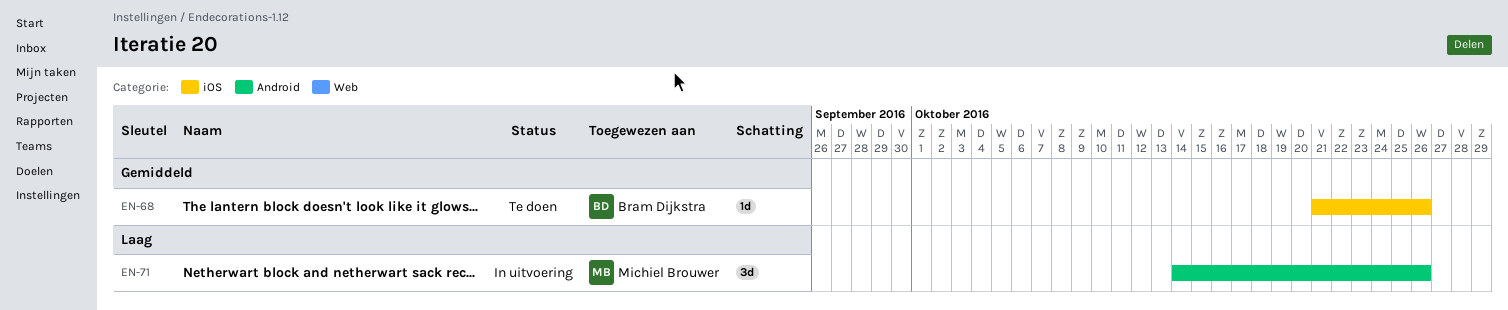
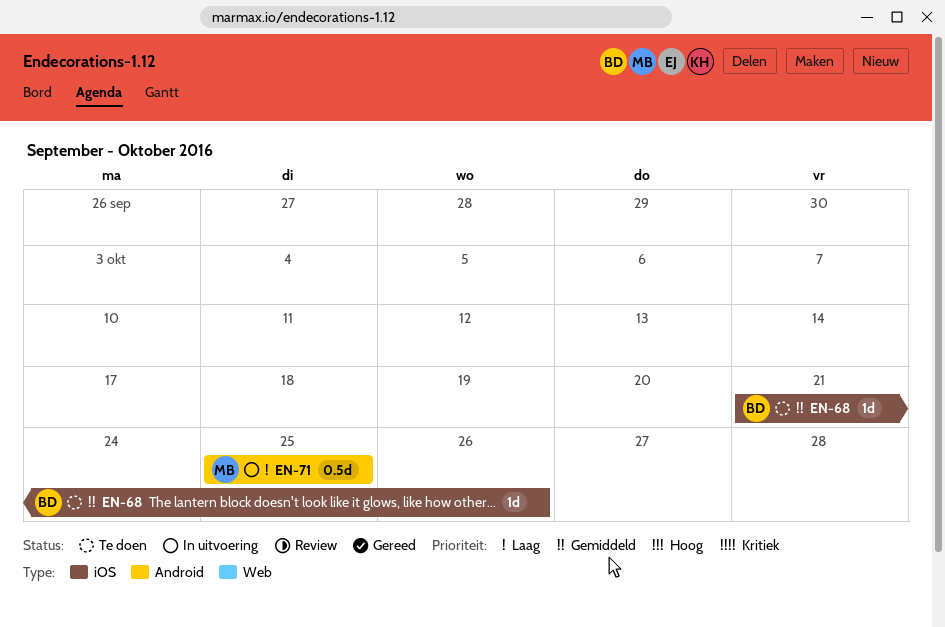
EN-71, estimate: 3d -> 0.5d
EN-71, start: Oct 14 -> Oct 25
EN-71, due: Oct 26 -> Oct 25

